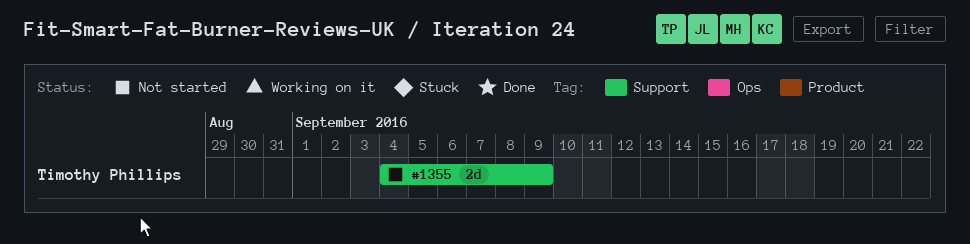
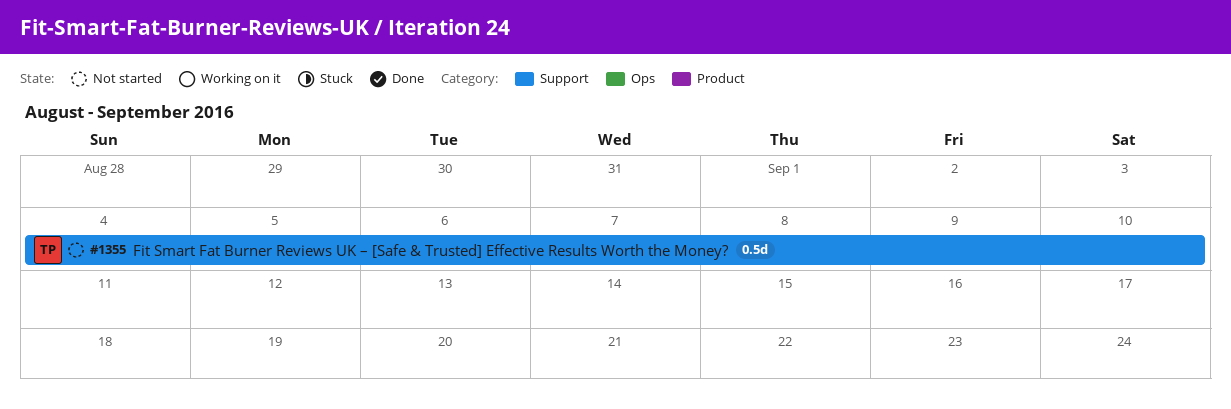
#1355, estimate: 2d -> 0.5d
#1355, due: Sep 9 -> Sep 10

